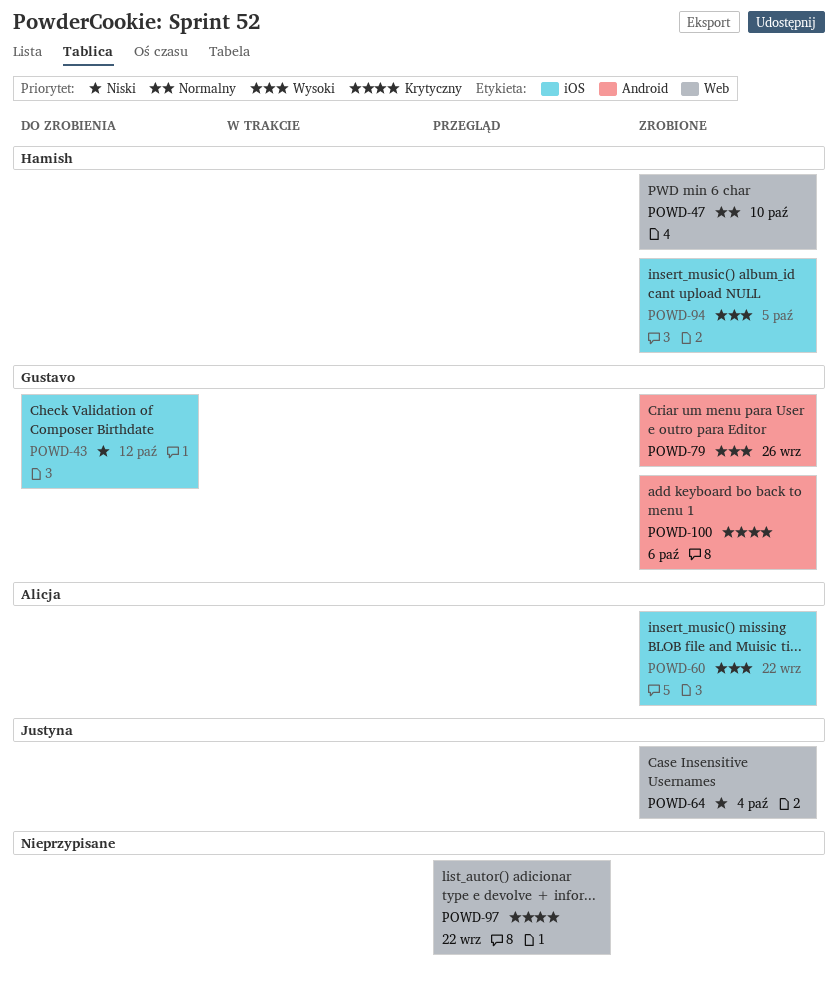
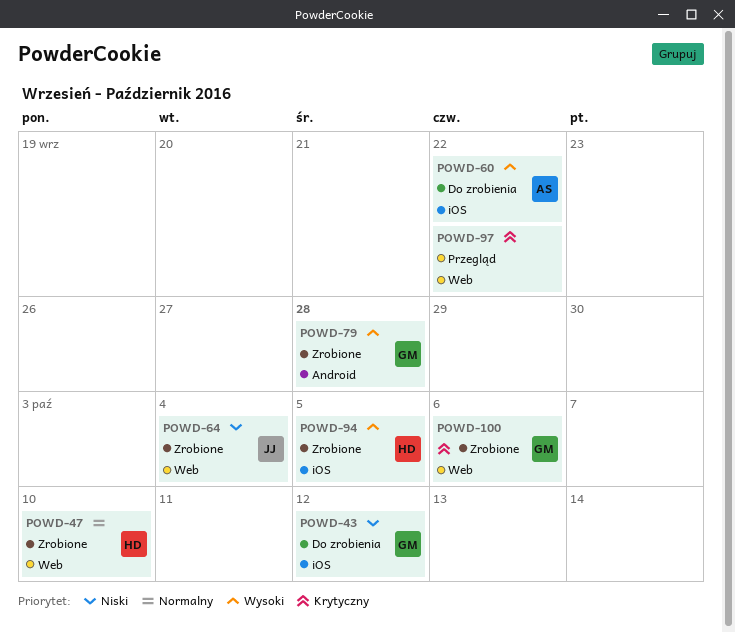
POWD-60, status: Zrobione -> Do zrobienia
POWD-79, due: Sep 26 -> Sep 28
POWD-100, label: Android -> Web

